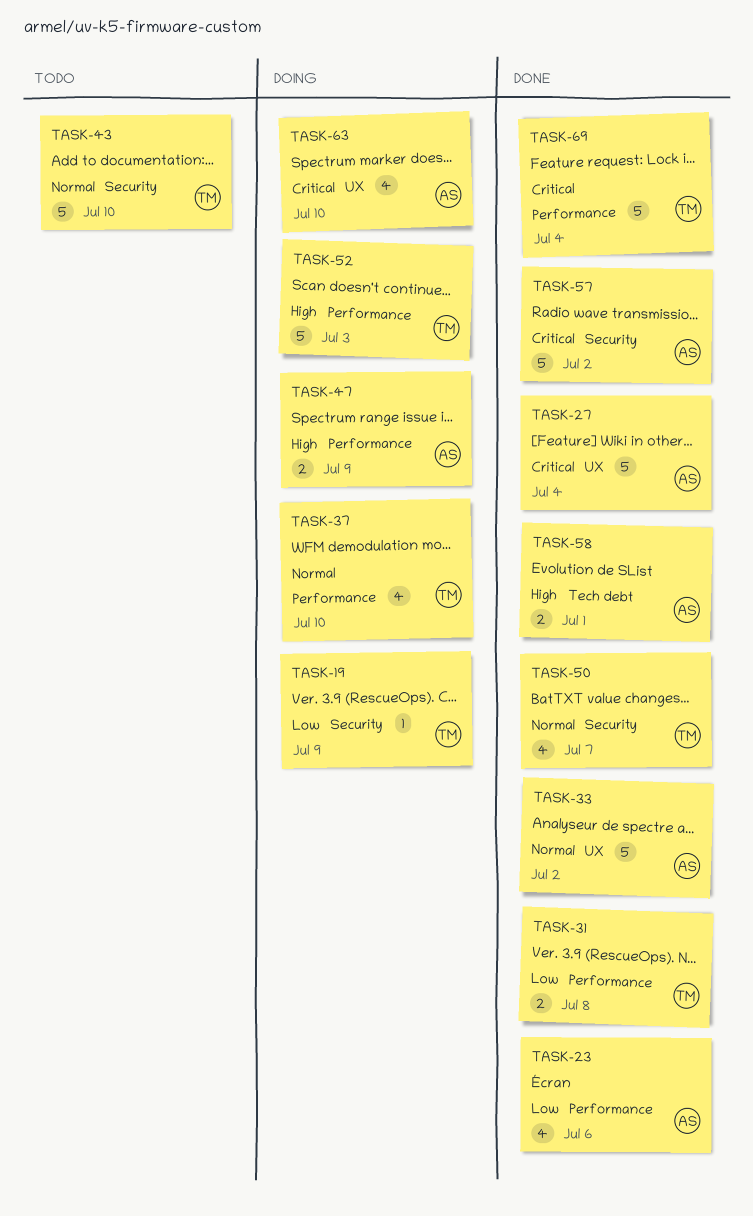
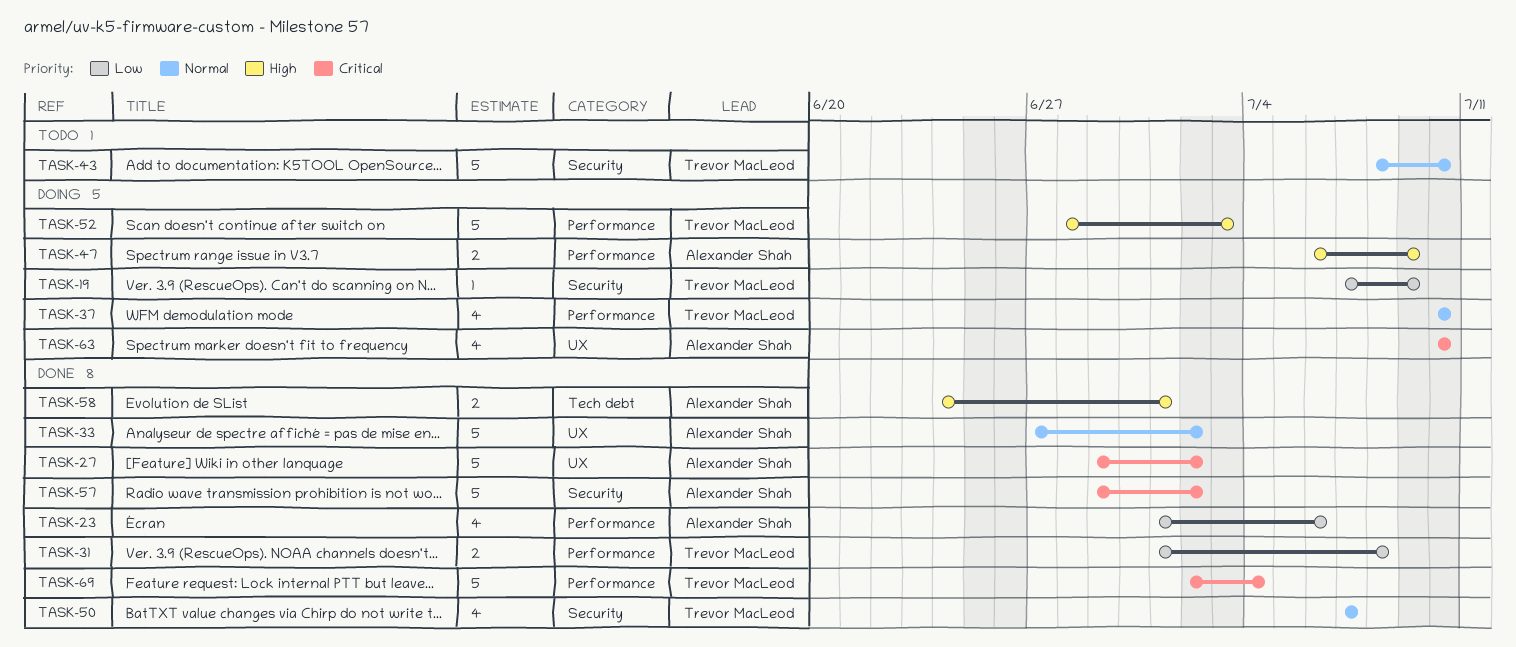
TASK-27, due: Jul 4 -> Jul 2

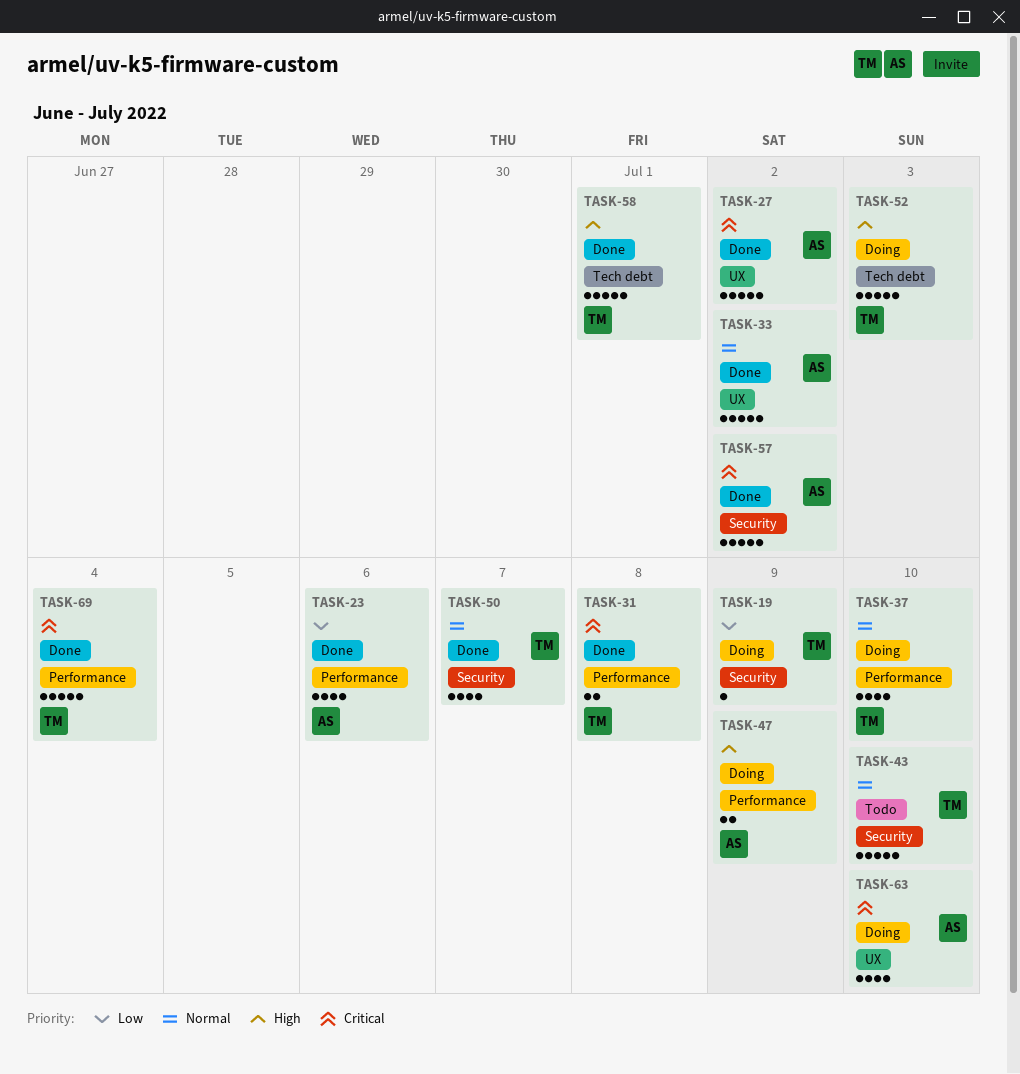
TASK-31, priority: Low -> Critical
TASK-52, label: Performance -> Tech debt
TASK-58, owner: Alexander Shah -> Trevor MacLeod
TASK-58, estimate: 2 -> 5

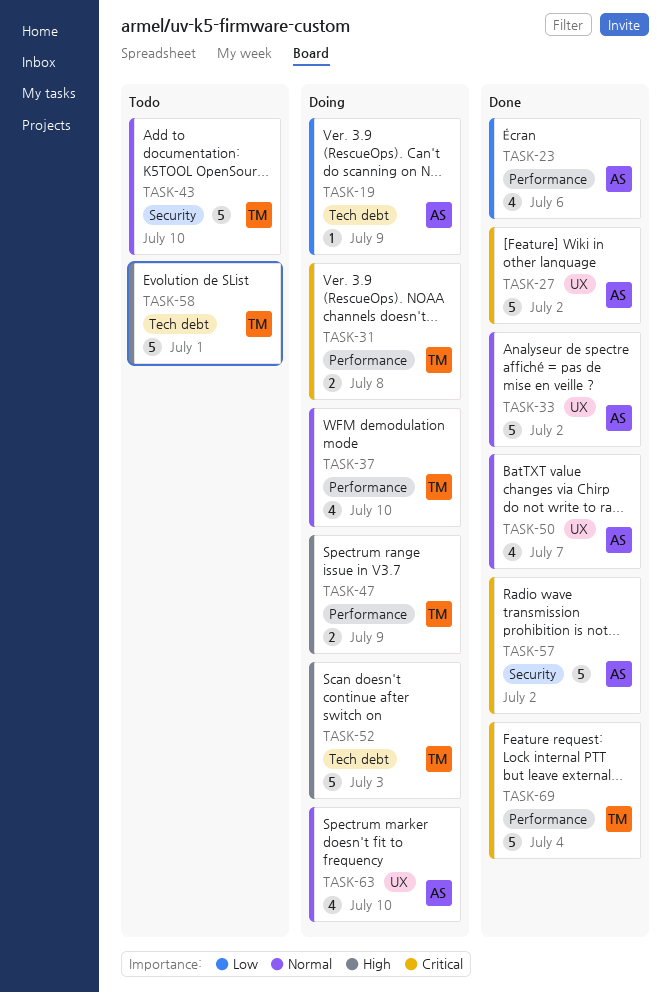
TASK-19, owner: TM -> AS
TASK-19, label: Security -> Tech debt
TASK-31, status: Done -> Doing
TASK-47, owner: AS -> TM
TASK-50, owner: TM -> AS
TASK-50, label: Security -> UX
TASK-58, status: Done -> Todo
TASK-63, priority: Critical -> Normal

